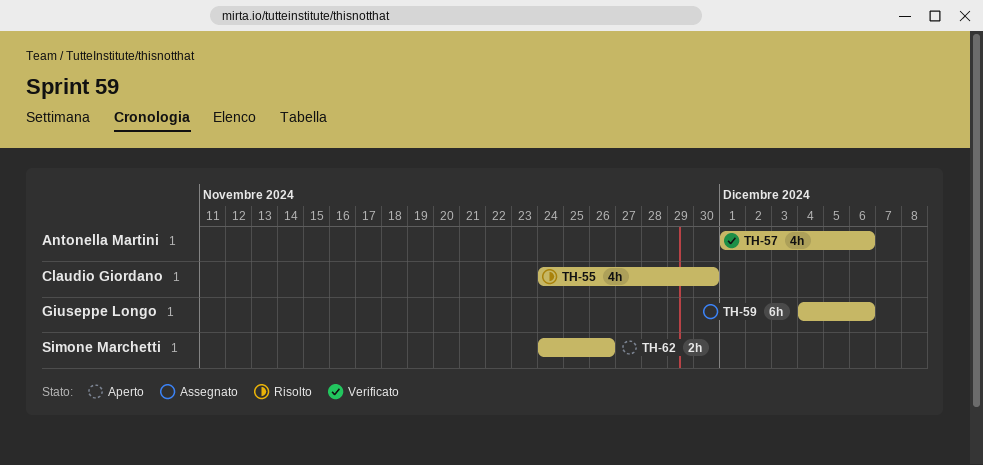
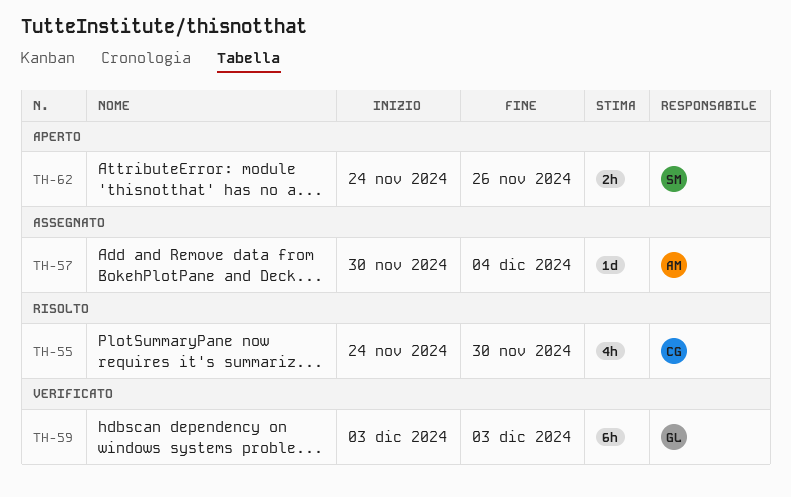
TH-57, status: Verificato -> Assegnato
TH-57, estimate: 4h -> 1d
TH-57, start: Dec 1 -> Nov 30
TH-57, due: Dec 6 -> Dec 4
TH-59, status: Assegnato -> Verificato
TH-59, start: Dec 4 -> Dec 3
TH-59, due: Dec 6 -> Dec 3

